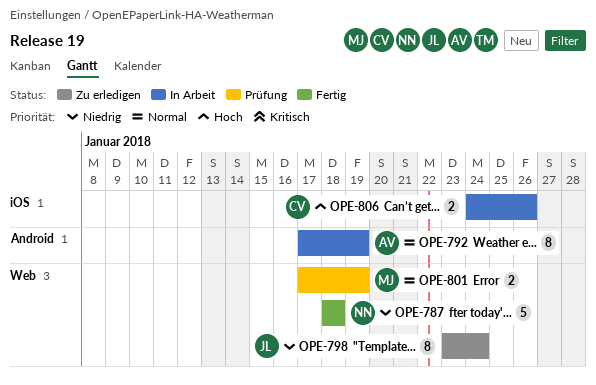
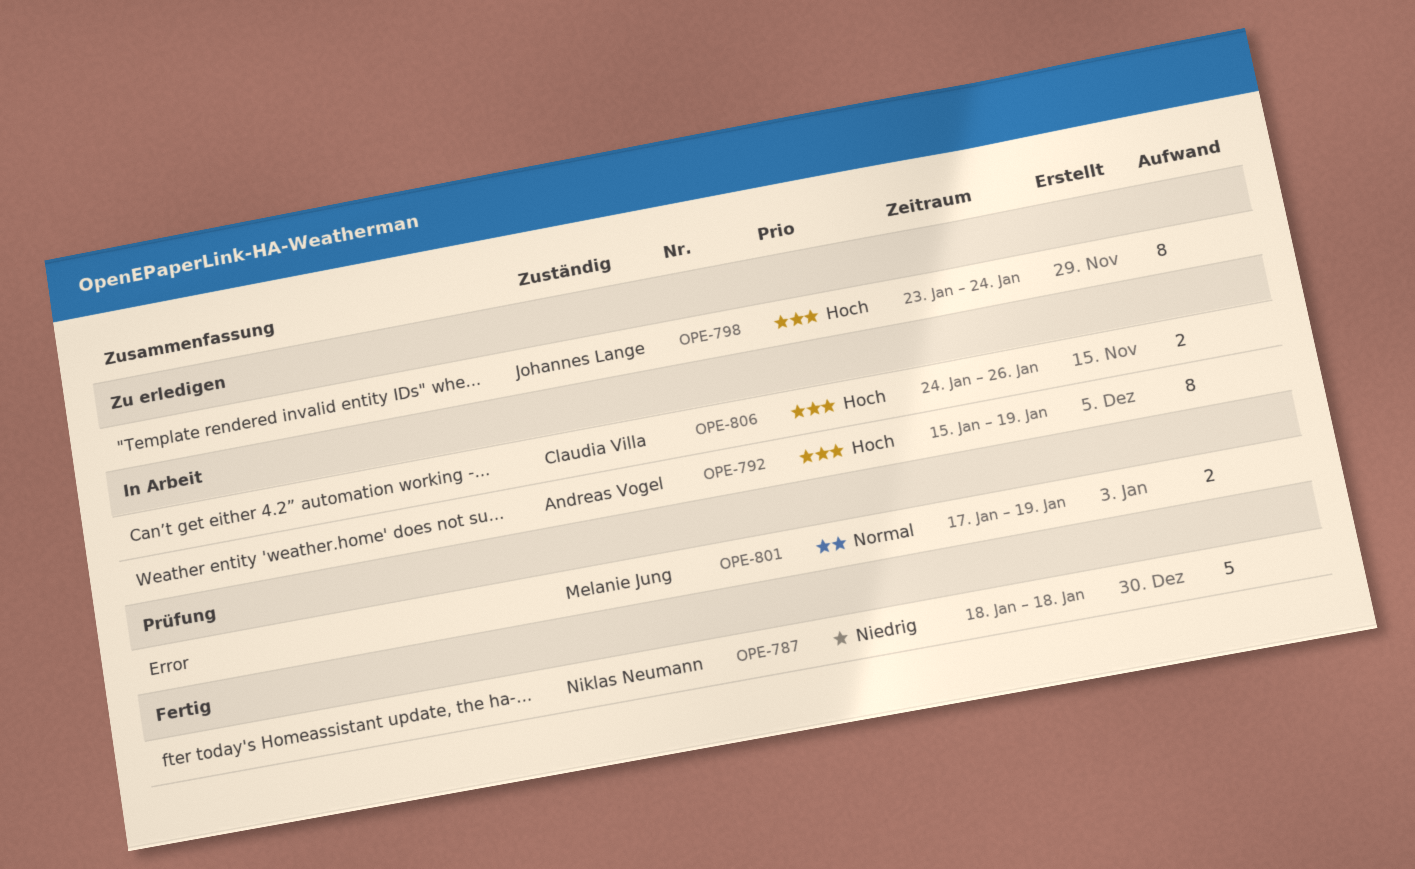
OPE-792, priority: Normal -> Hoch
OPE-792, start: Jan 17 -> Jan 15
OPE-798, priority: Niedrig -> Hoch

